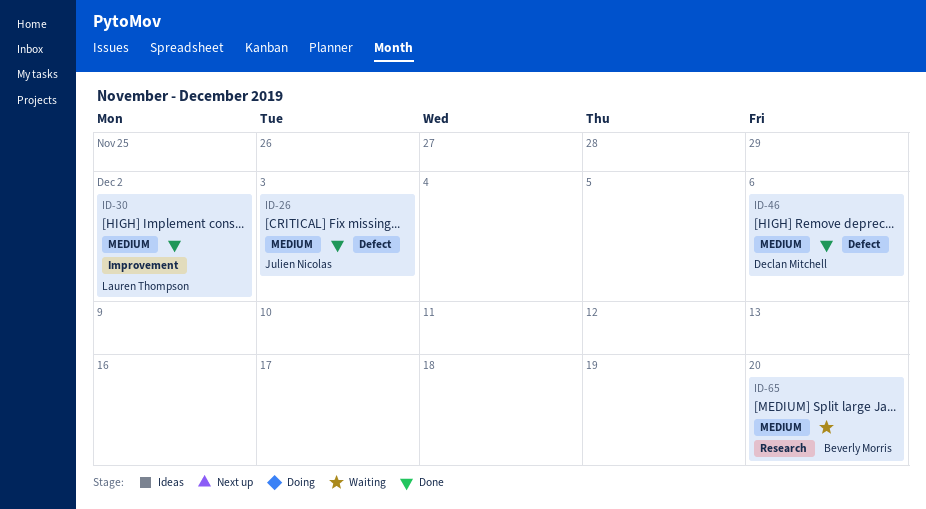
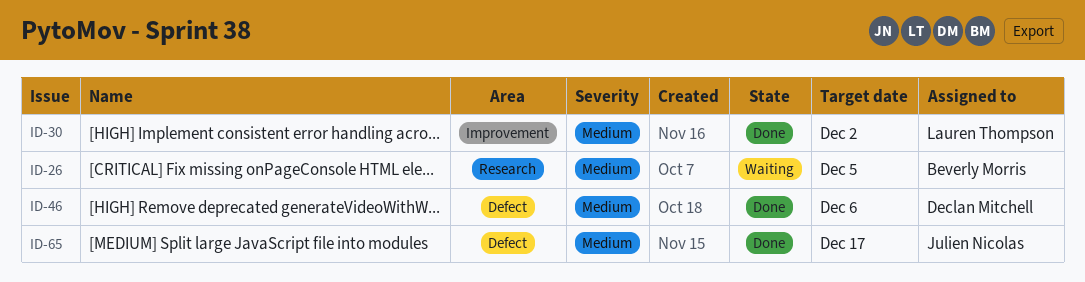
ID-26, status: Done -> Waiting
ID-26, owner: Julien Nicolas -> Beverly Morris
ID-26, label: Defect -> Research
ID-26, due: Dec 3 -> Dec 5
ID-65, status: Waiting -> Done
ID-65, owner: Beverly Morris -> Julien Nicolas
ID-65, label: Research -> Defect
ID-65, due: Dec 20 -> Dec 17

